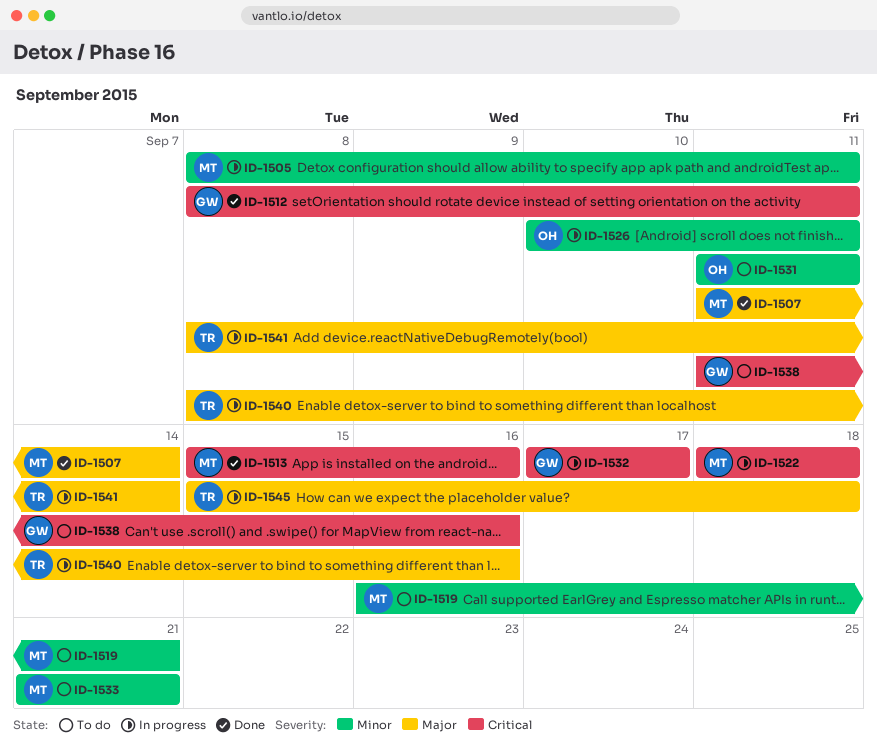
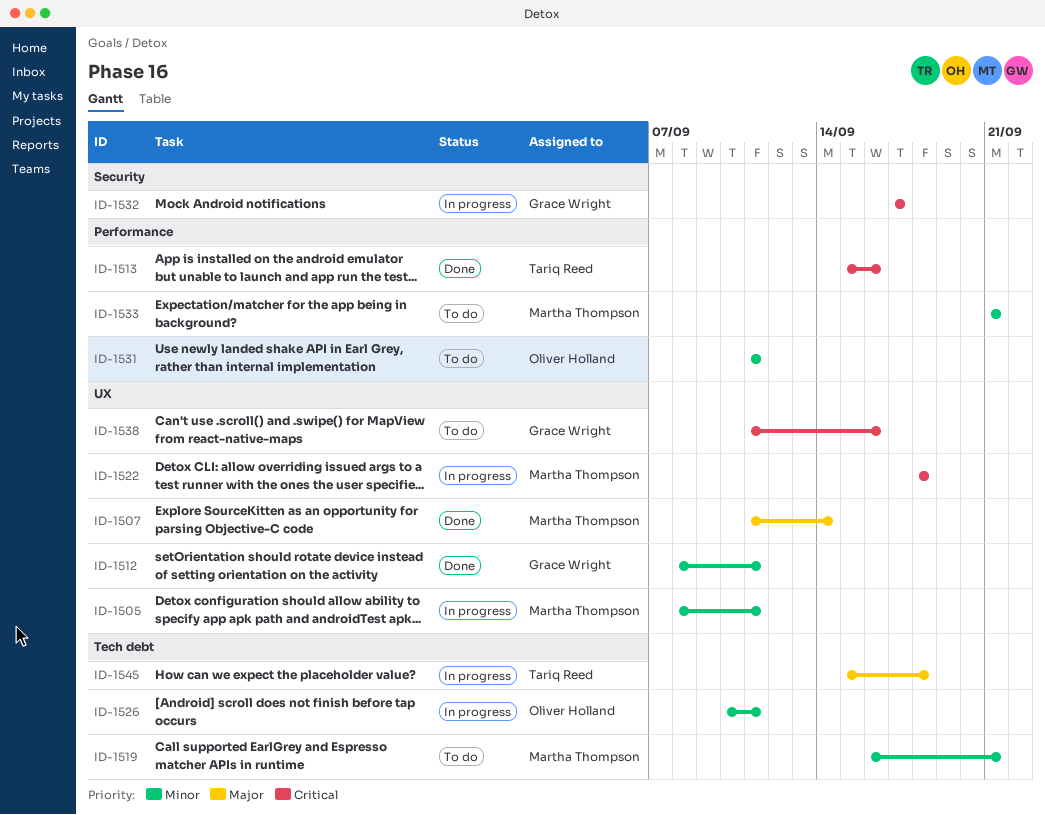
ID-1512, priority: Critical -> Minor
ID-1513, owner: Martha Thompson -> Tariq Reed
ID-1540: present -> none
ID-1541: present -> none

